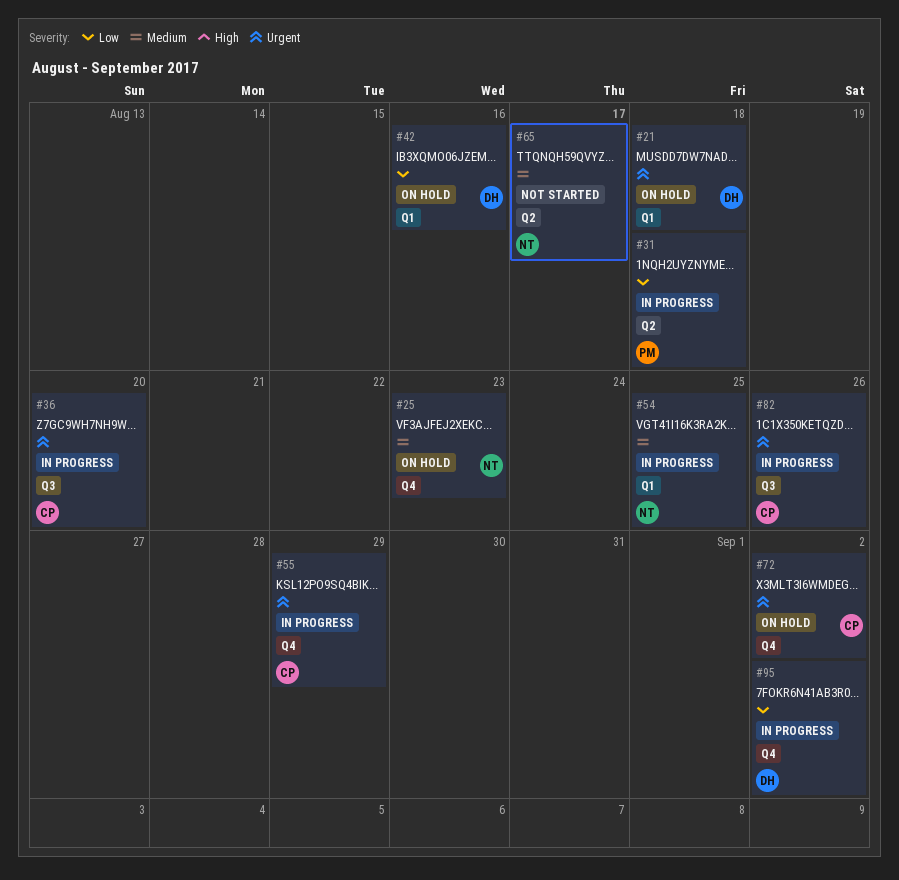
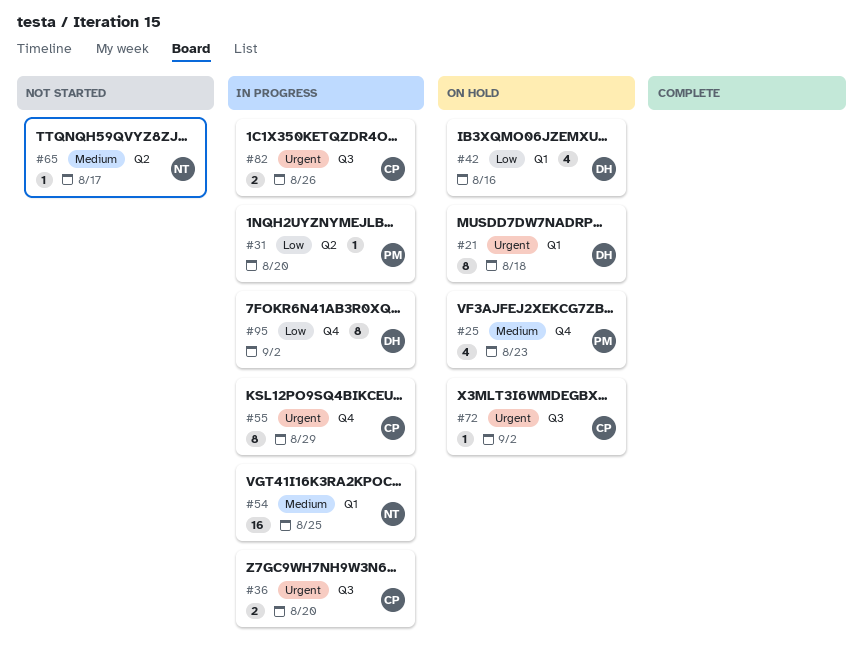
#25, owner: NT -> PM
#31, due: Aug 18 -> Aug 20
#72, label: Q4 -> Q3

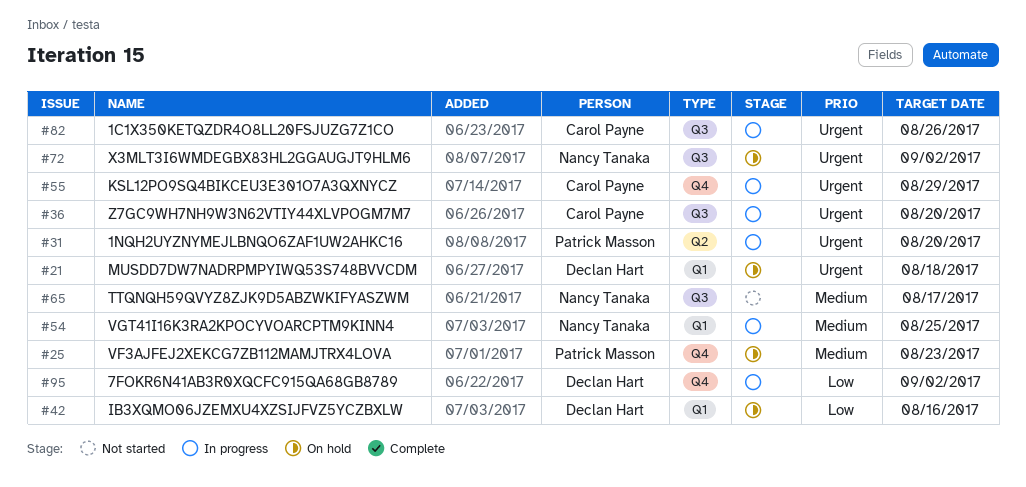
#31, priority: Low -> Urgent
#65, label: Q2 -> Q3
#72, owner: Carol Payne -> Nancy Tanaka

